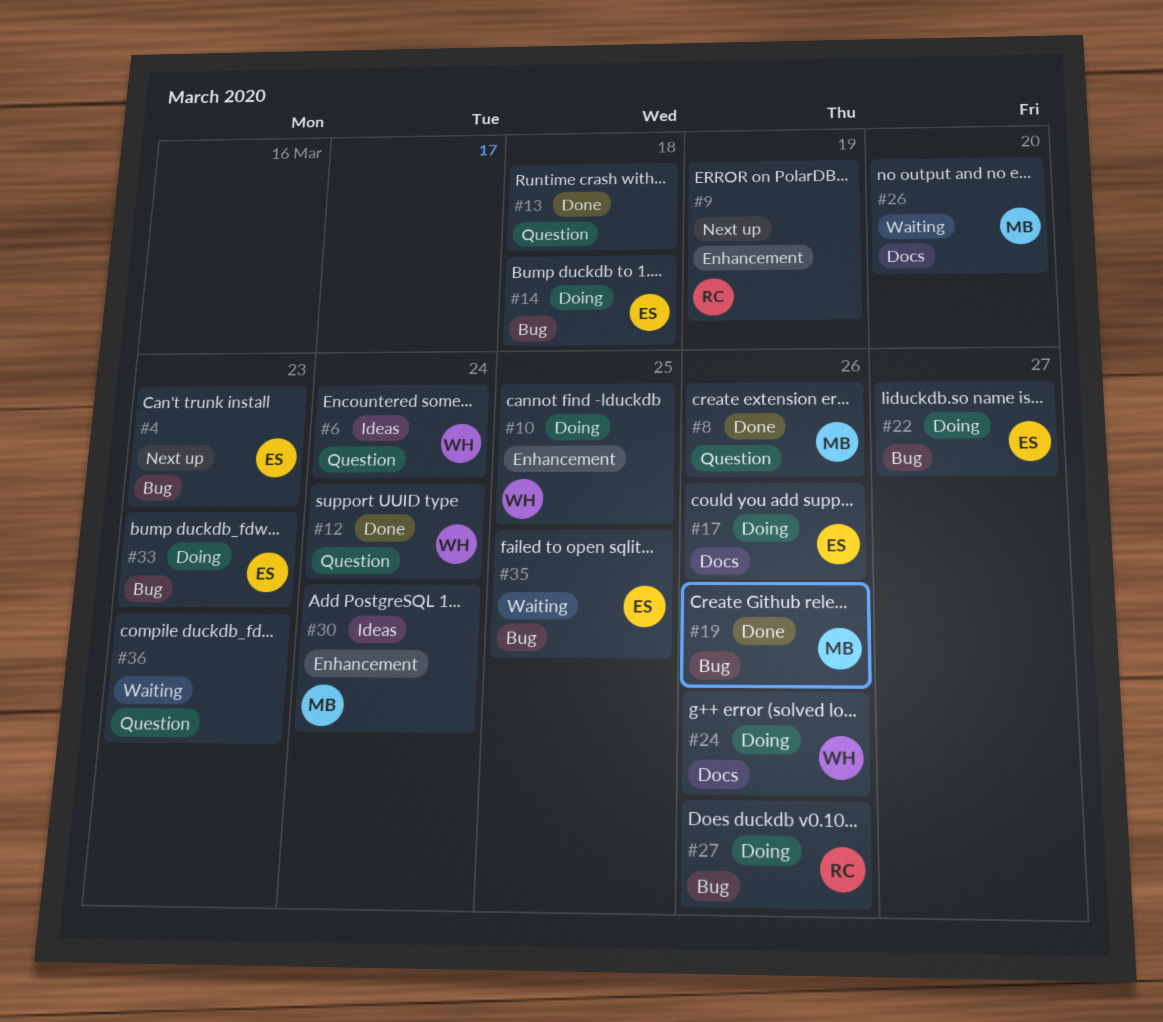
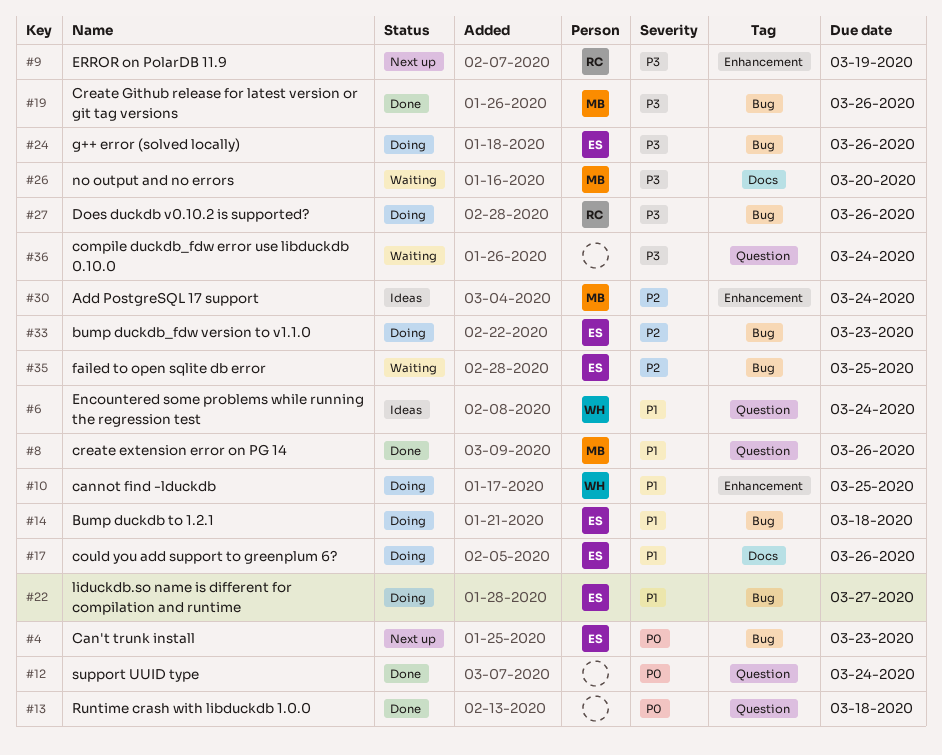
#12, owner: WH -> none
#24, owner: WH -> ES
#24, label: Docs -> Bug
#36, due: Mar 23 -> Mar 24

